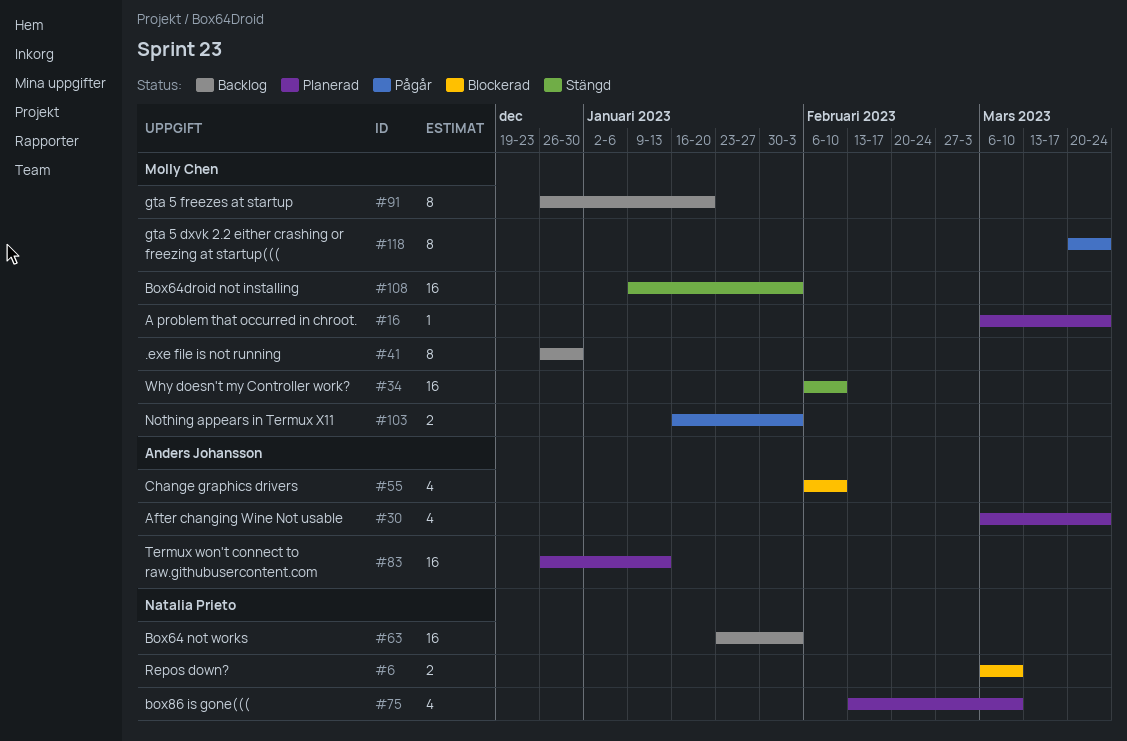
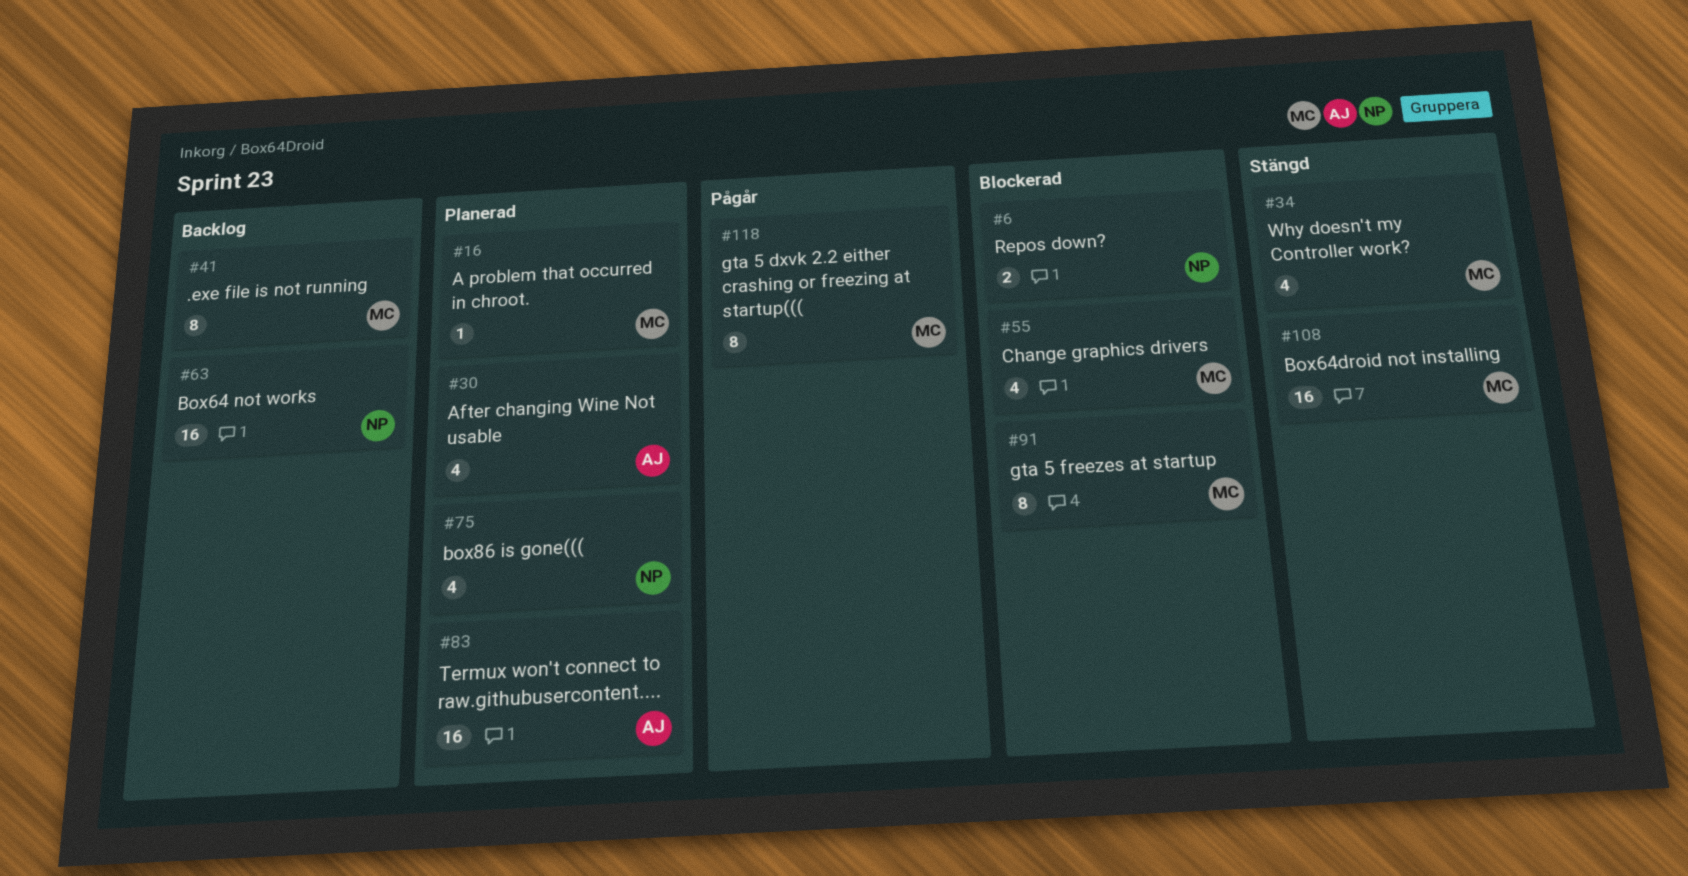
#34, estimate: 16 -> 4
#55, owner: Anders Johansson -> Molly Chen
#91, status: Backlog -> Blockerad
#103: present -> none

